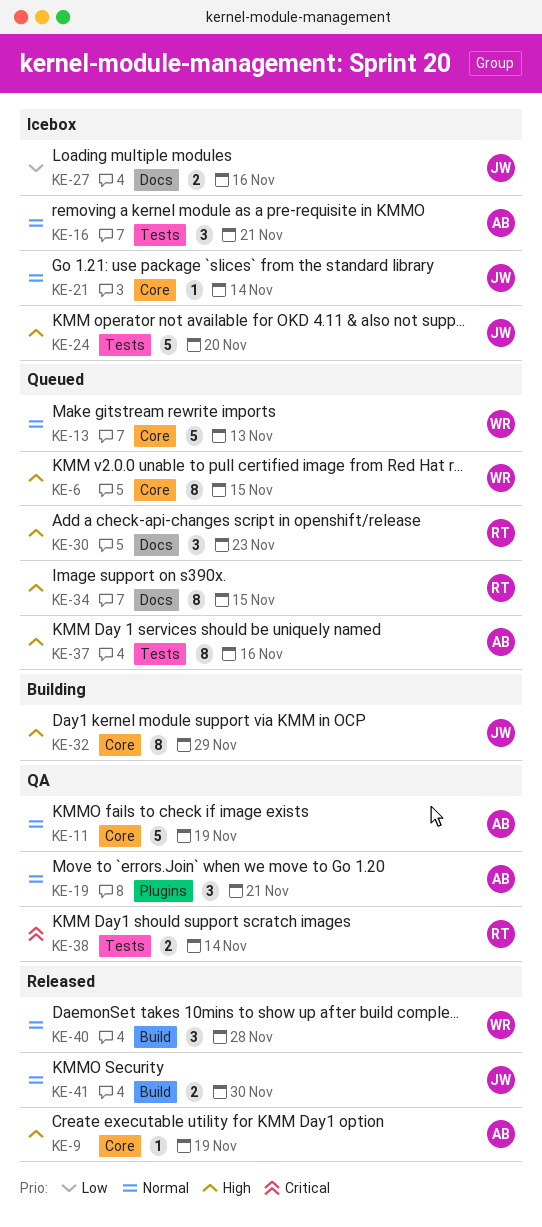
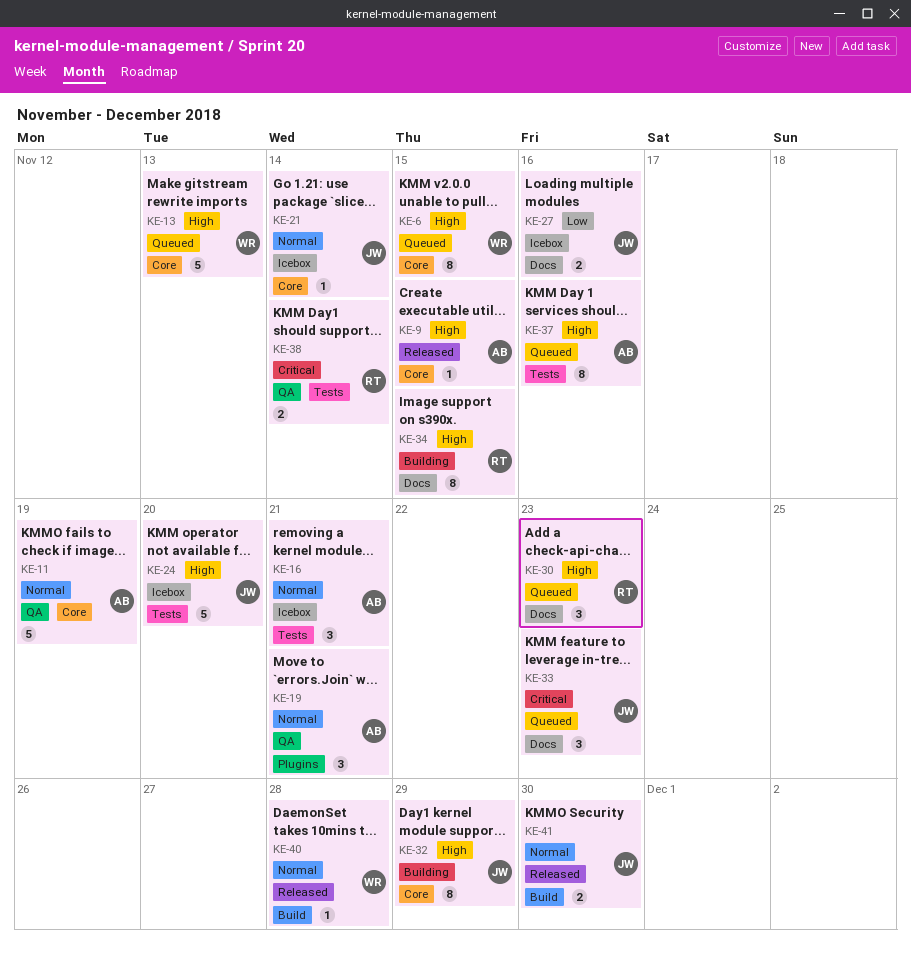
KE-9, due: Nov 19 -> Nov 15
KE-13, priority: Normal -> High
KE-33: none -> present
KE-34, status: Queued -> Building
KE-40, estimate: 3 -> 1

